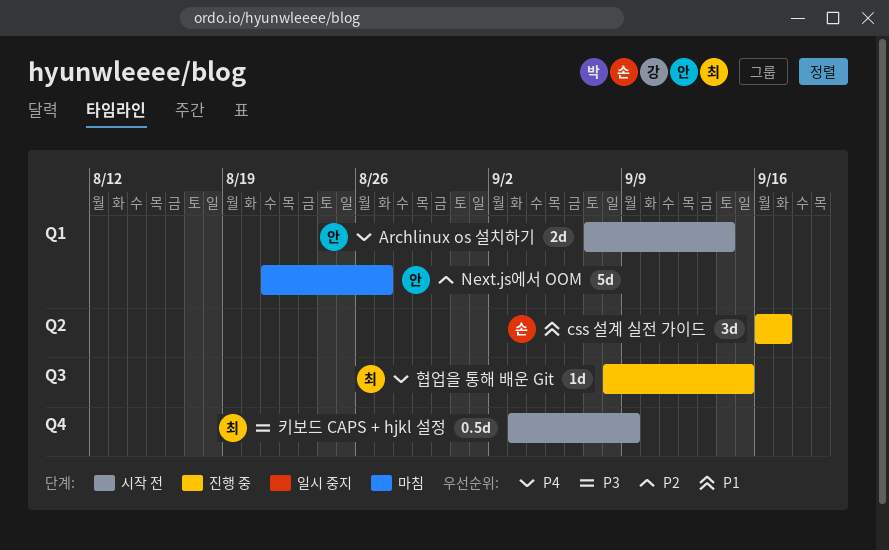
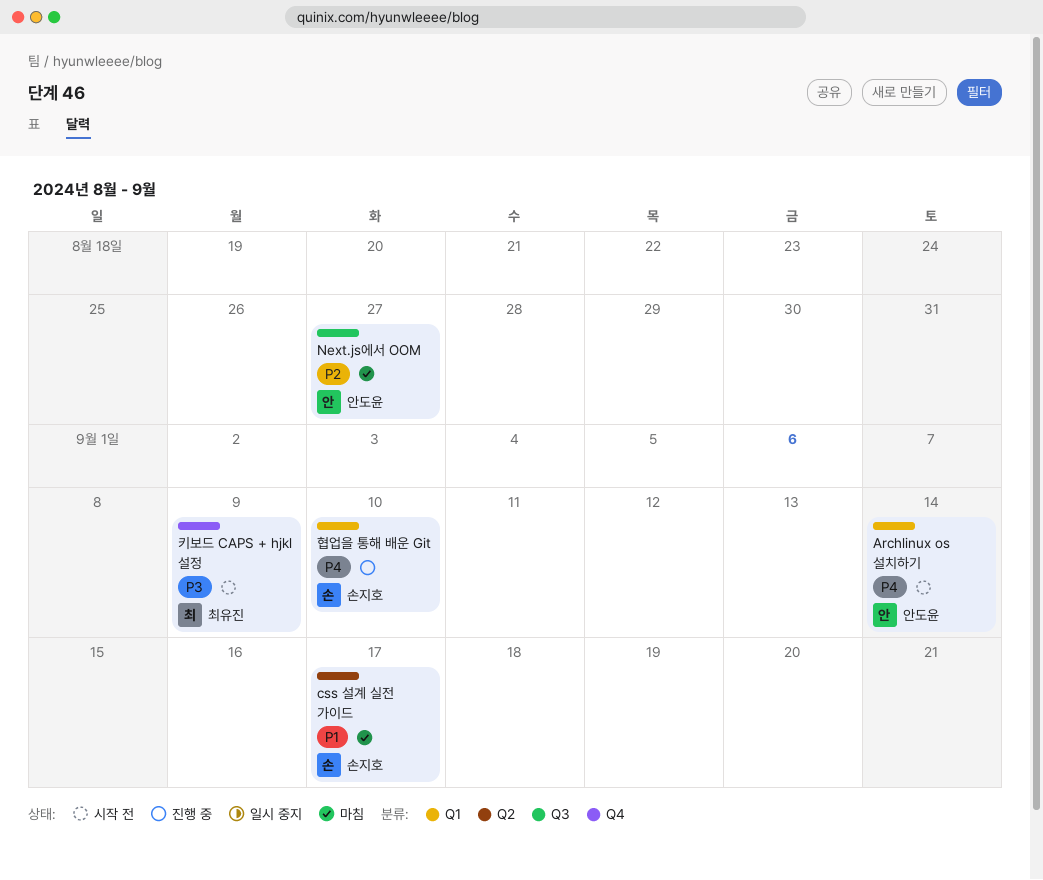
css 설계 실전 가이드, status: 진행 중 -> 마침
Next.js에서 OOM, label: Q1 -> Q3
협업을 통해 배운 Git, owner: 최유진 -> 손지호
협업을 통해 배운 Git, label: Q3 -> Q1
협업을 통해 배운 Git, due: Sep 15 -> Sep 10

